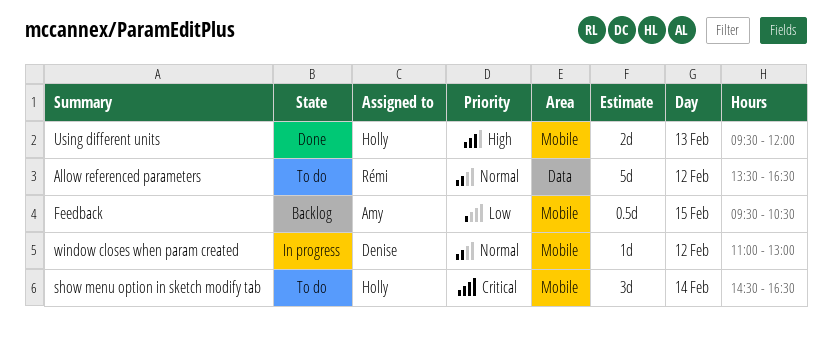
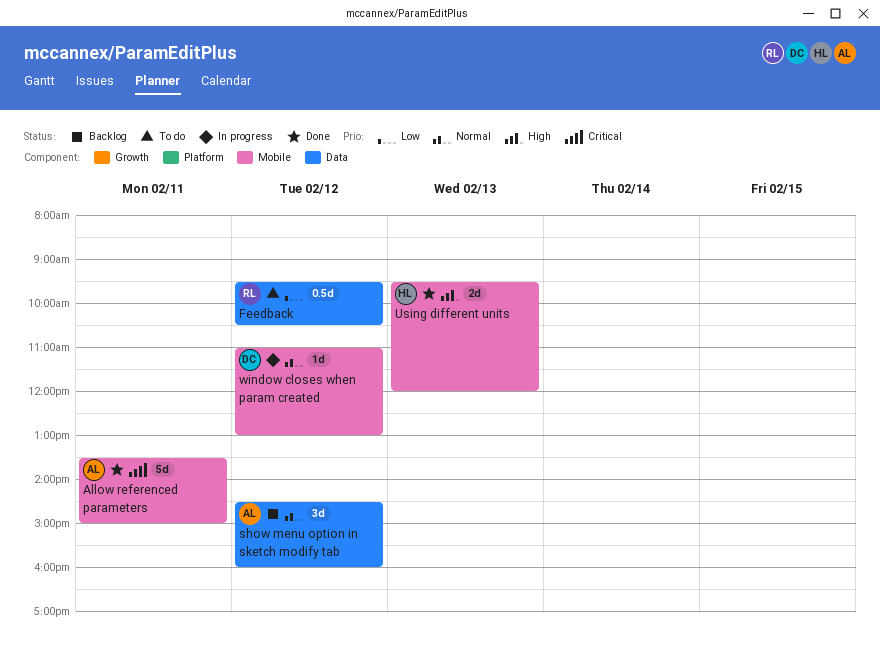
Allow referenced parameters, status: To do -> Done
Allow referenced parameters, owner: Rémi -> Amy
Allow referenced parameters, priority: Normal -> Critical
Allow referenced parameters, label: Data -> Mobile
Allow referenced parameters, day: Feb 12 -> Feb 11
Allow referenced parameters, ends: 16:30 -> 15:00
Feedback, status: Backlog -> To do
Feedback, owner: Amy -> Rémi
Feedback, label: Mobile -> Data
Feedback, day: Feb 15 -> Feb 12
show menu option in sketch modify tab, status: To do -> Backlog
show menu option in sketch modify tab, owner: Holly -> Amy
show menu option in sketch modify tab, priority: Critical -> Normal
show menu option in sketch modify tab, label: Mobile -> Data
show menu option in sketch modify tab, day: Feb 14 -> Feb 12
show menu option in sketch modify tab, ends: 16:30 -> 16:00

